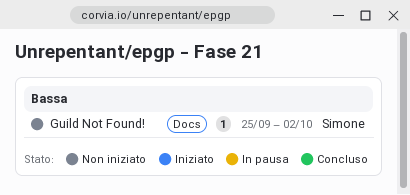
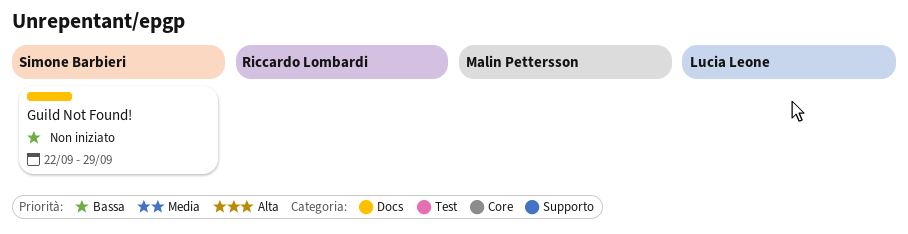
Guild Not Found!, start: Sep 25 -> Sep 22
Guild Not Found!, due: Oct 2 -> Sep 29

